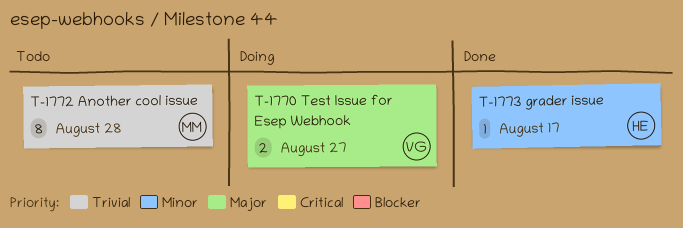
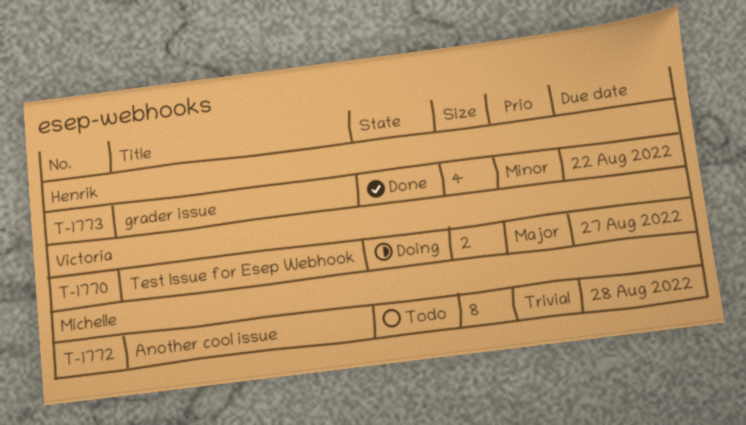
T-1773, estimate: 1 -> 4
T-1773, due: Aug 17 -> Aug 22

